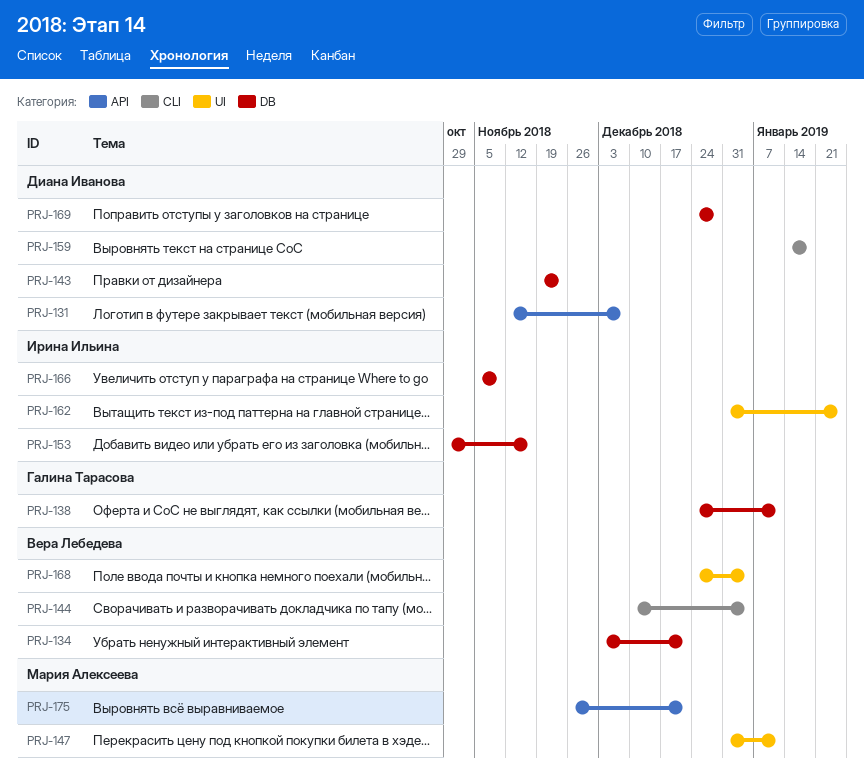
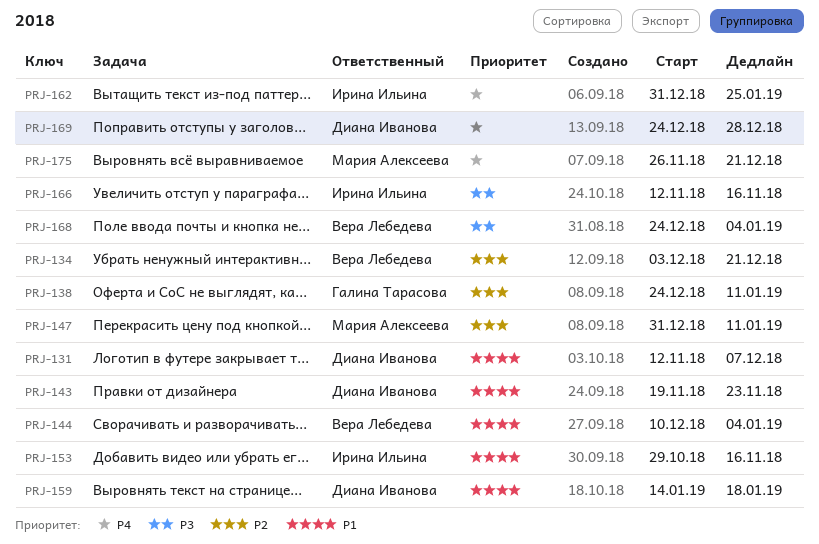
PRJ-166, start: Nov 5 -> Nov 12
PRJ-166, due: Nov 9 -> Nov 16

